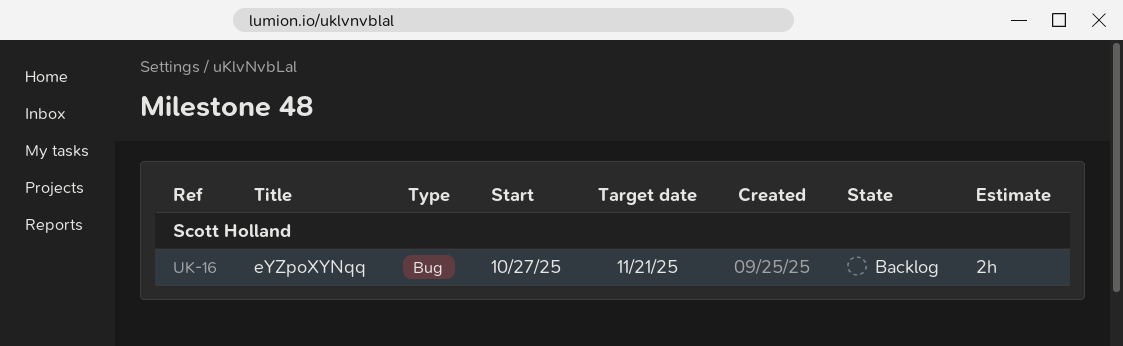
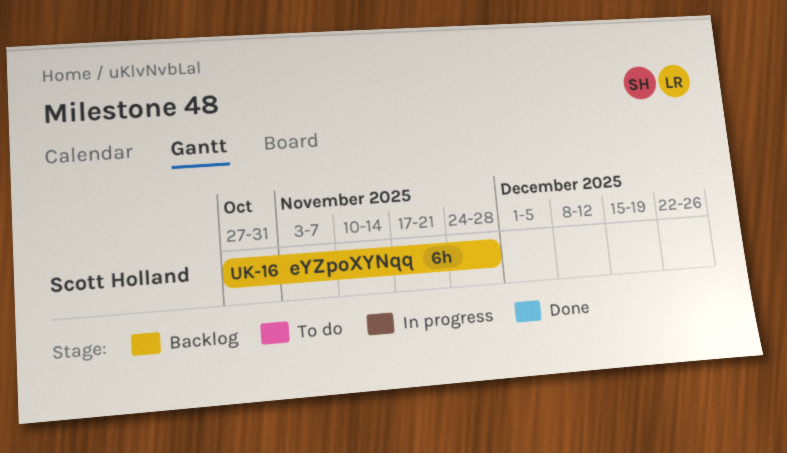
UK-16, estimate: 2h -> 6h
UK-16, due: Nov 21 -> Nov 28

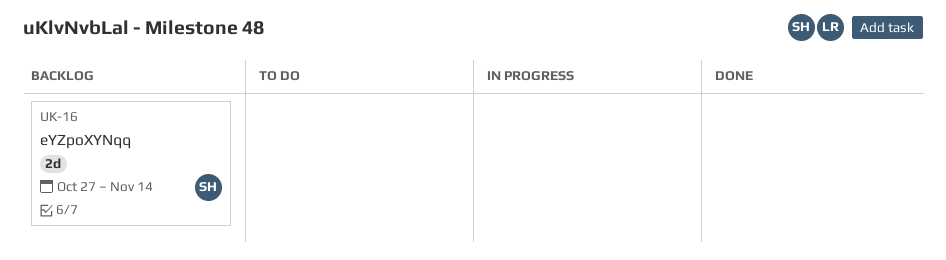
UK-16, estimate: 6h -> 2d
UK-16, due: Nov 28 -> Nov 14

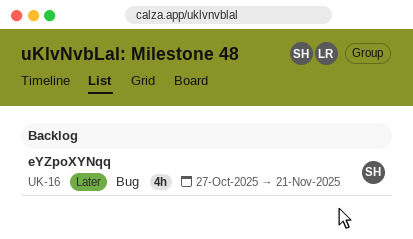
UK-16, estimate: 2d -> 4h
UK-16, due: Nov 14 -> Nov 21

